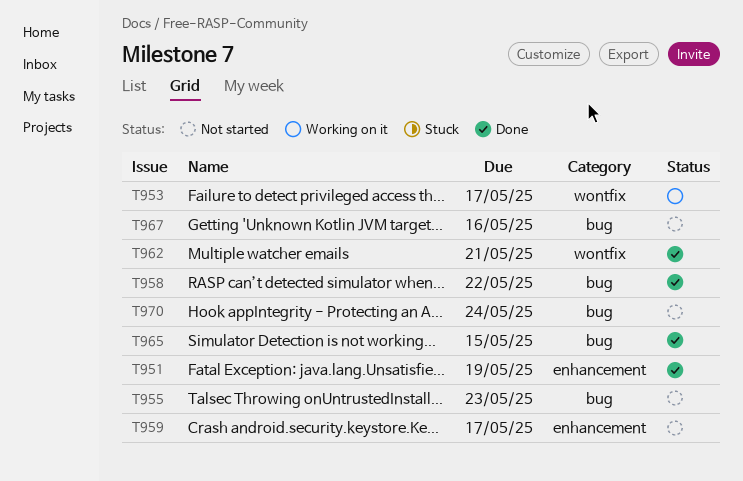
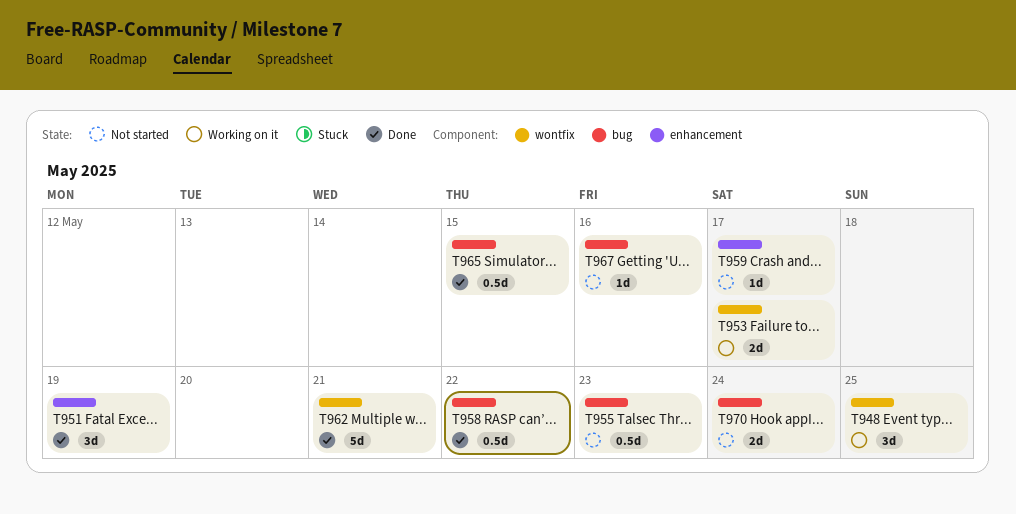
T948: none -> present

